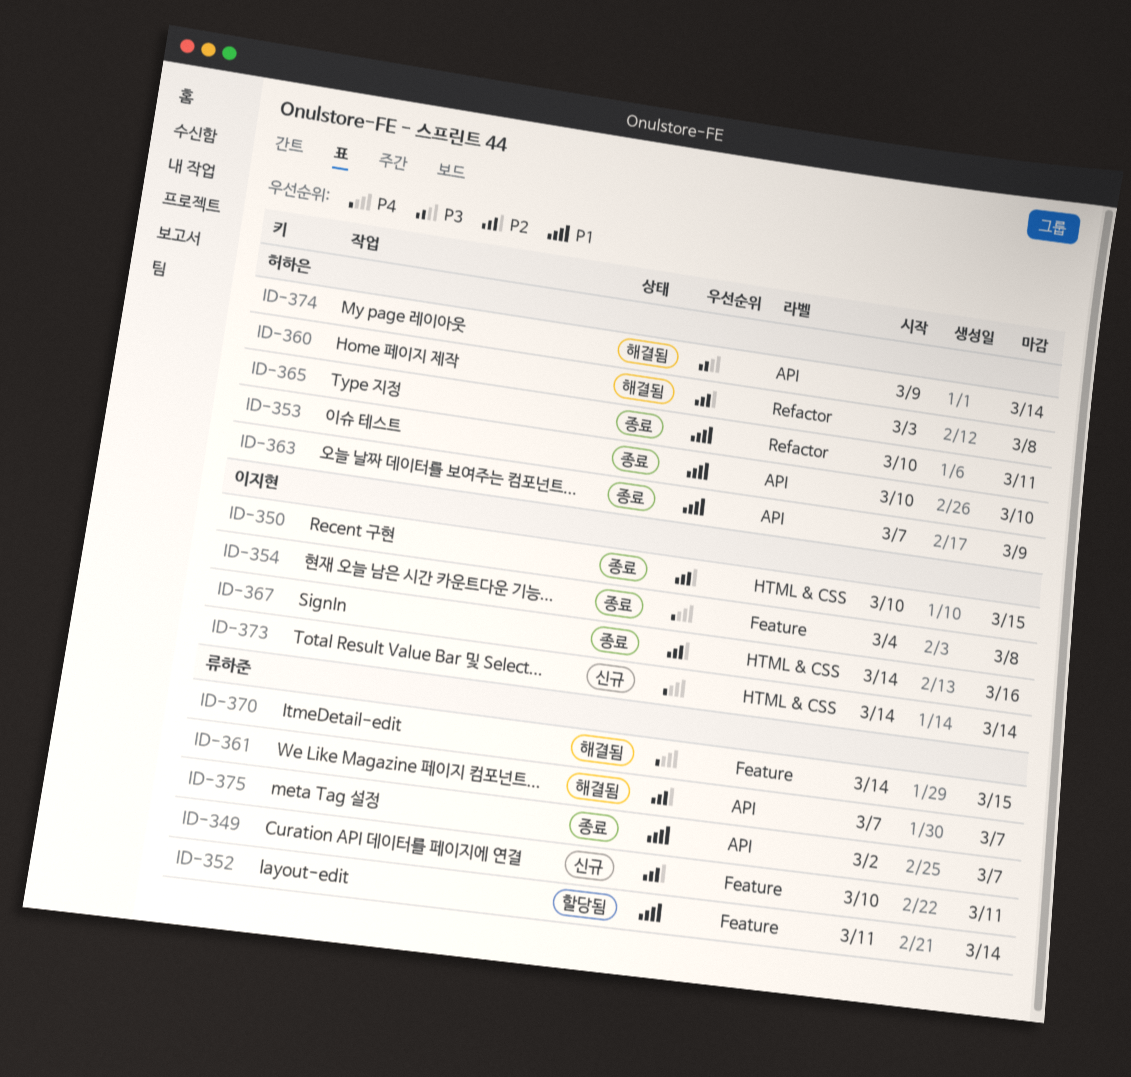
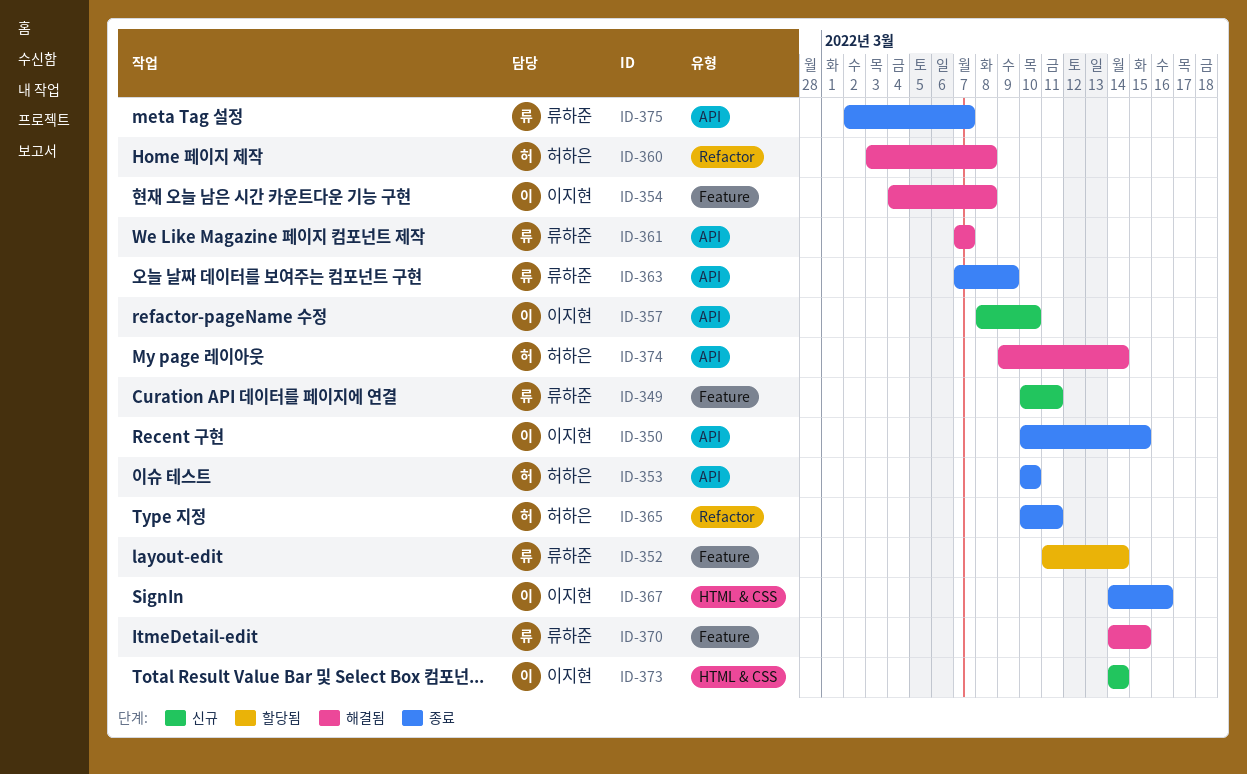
ID-350, label: HTML & CSS -> API
ID-354, status: 종료 -> 해결됨
ID-357: none -> present
ID-363, owner: 허하은 -> 류하준

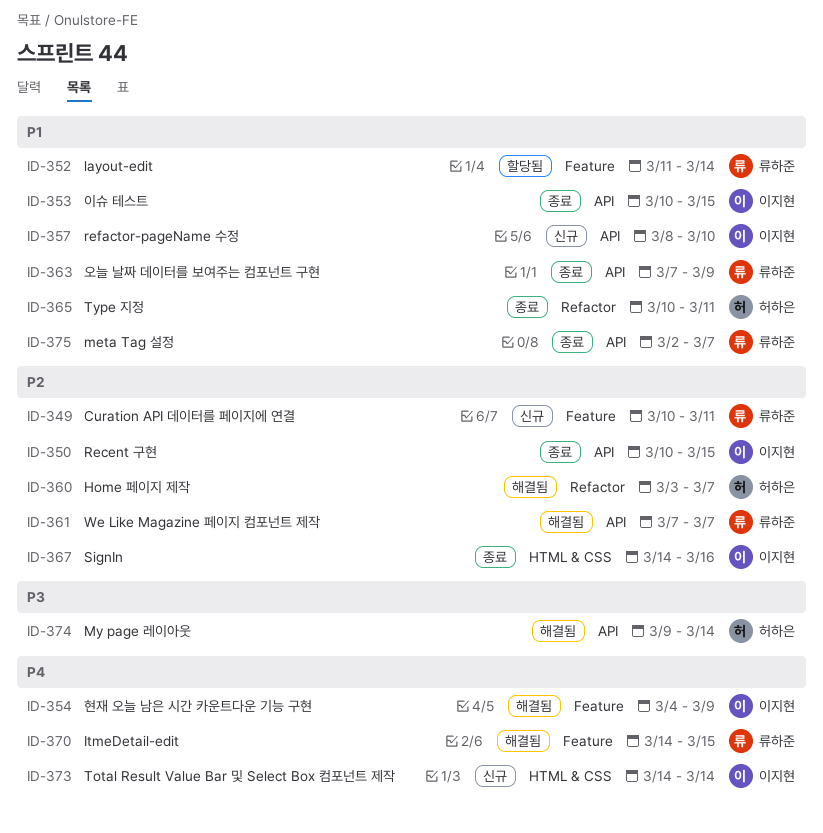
ID-353, owner: 허하은 -> 이지현
ID-353, due: Mar 10 -> Mar 15
ID-354, due: Mar 8 -> Mar 9
ID-360, due: Mar 8 -> Mar 7

